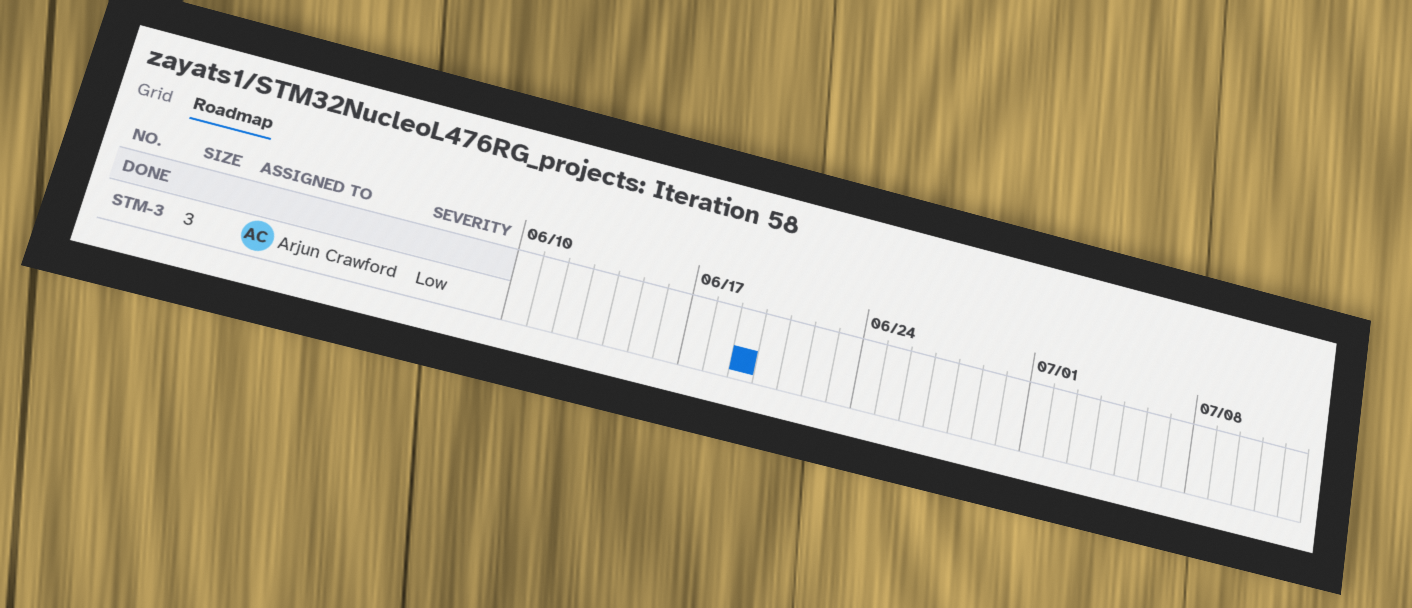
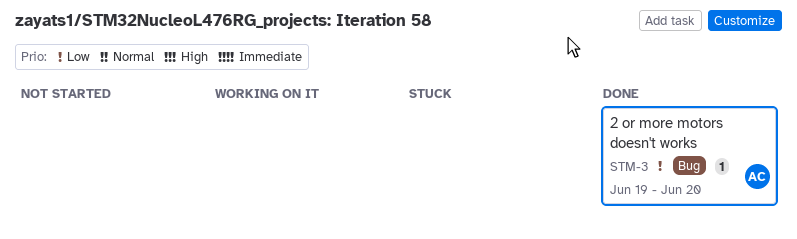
STM-3, estimate: 3 -> 1
STM-3, due: Jun 19 -> Jun 20

